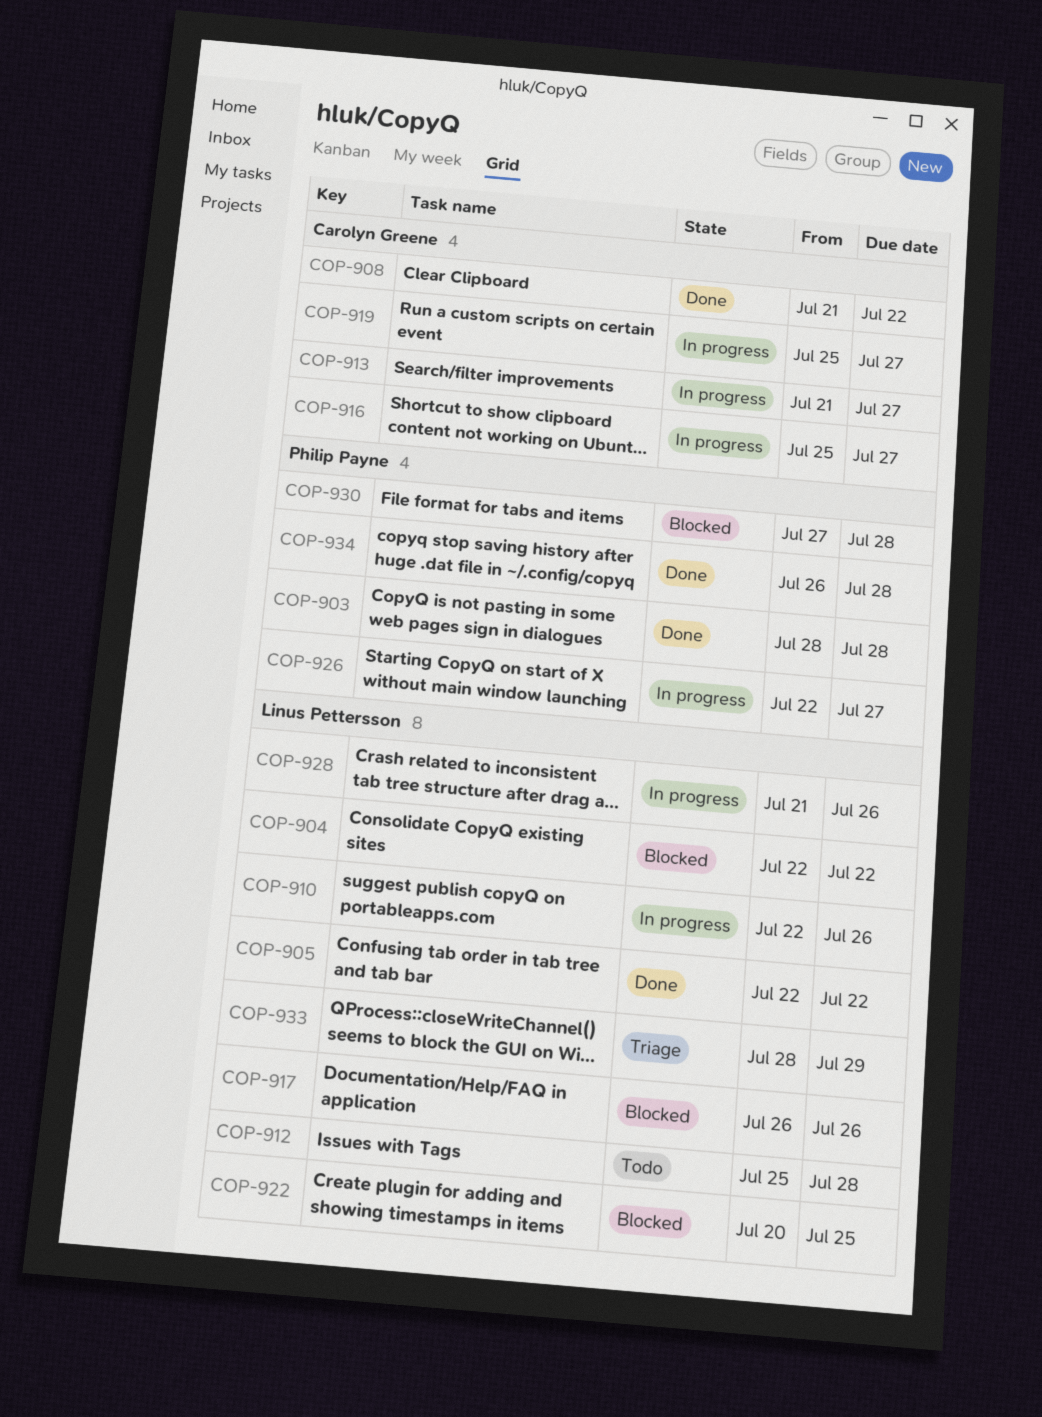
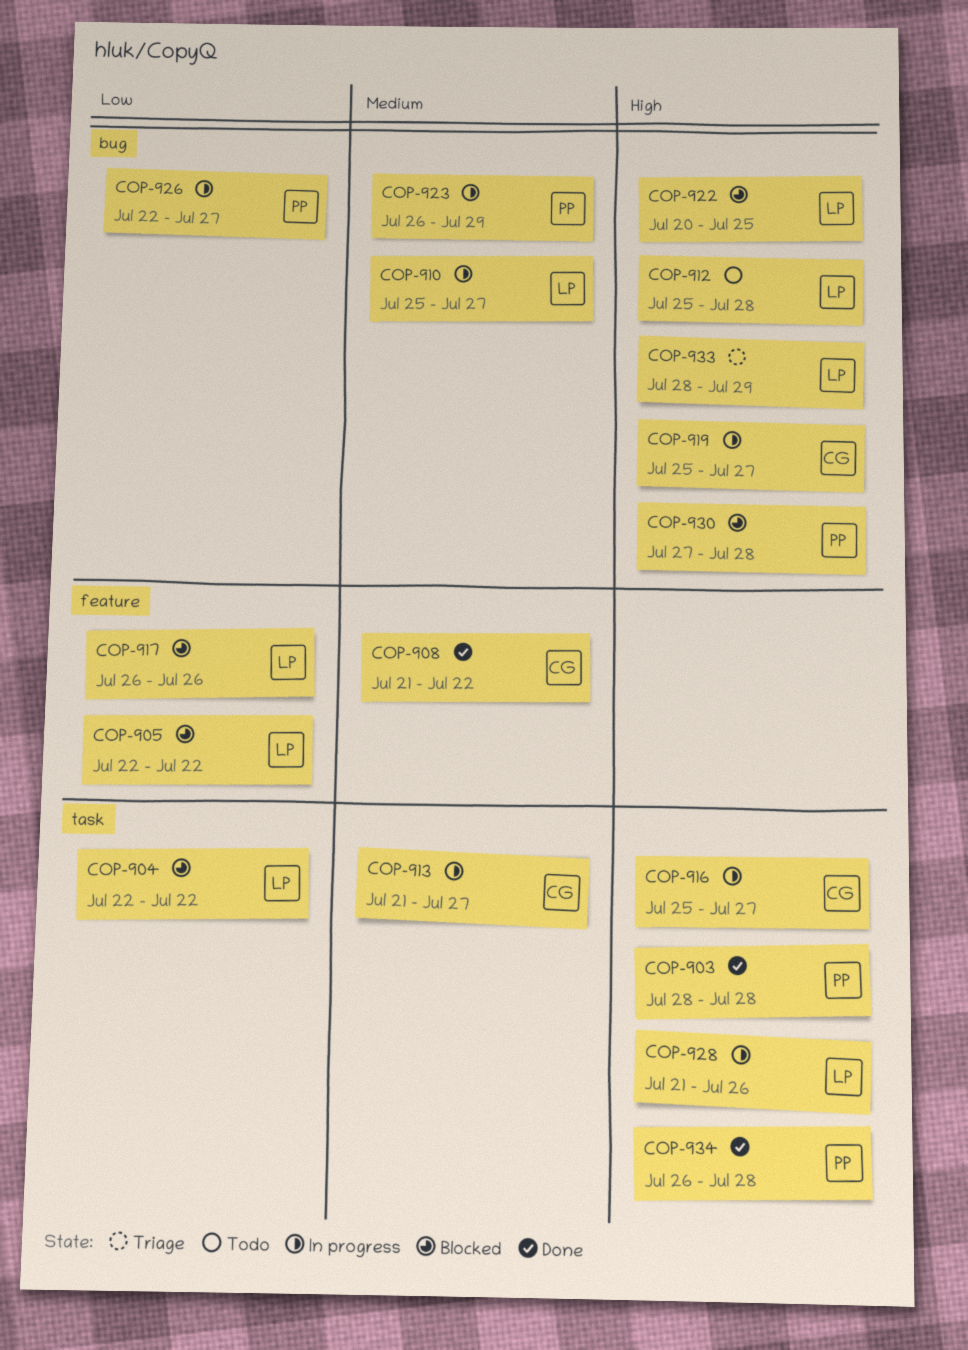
COP-905, status: Done -> Blocked
COP-910, start: Jul 22 -> Jul 25
COP-910, due: Jul 26 -> Jul 27
COP-923: none -> present

